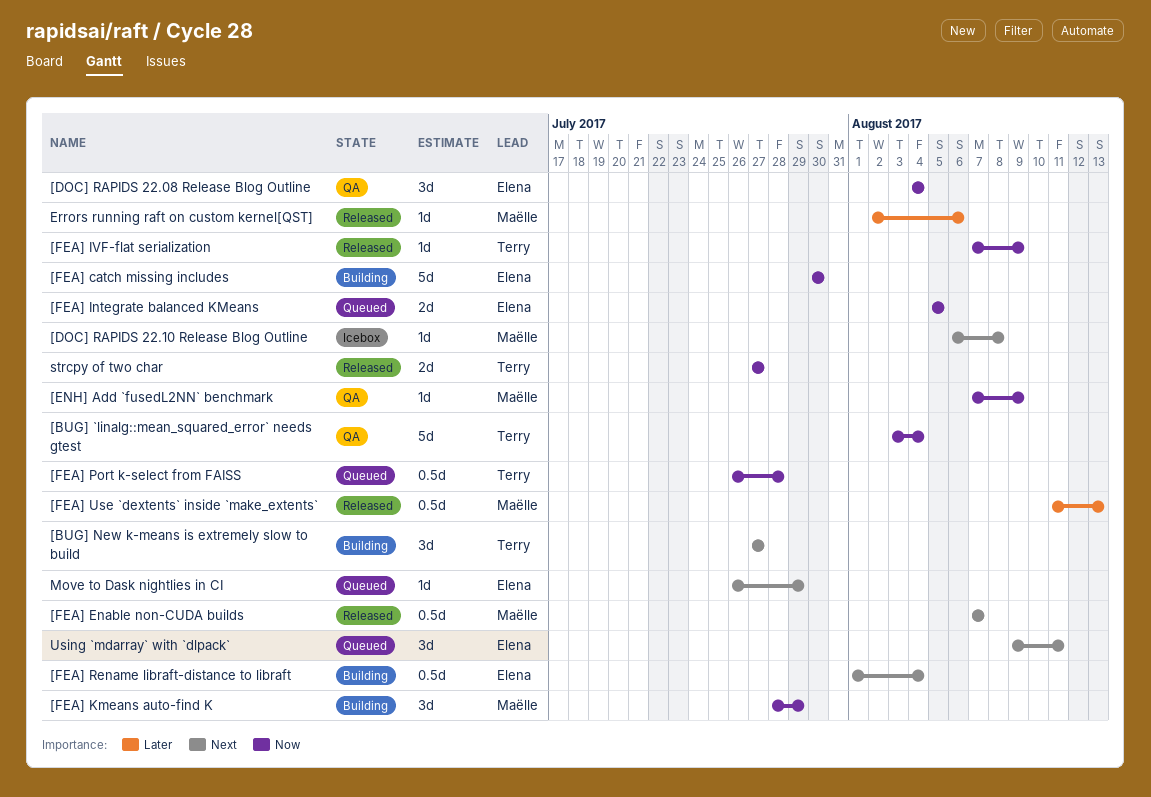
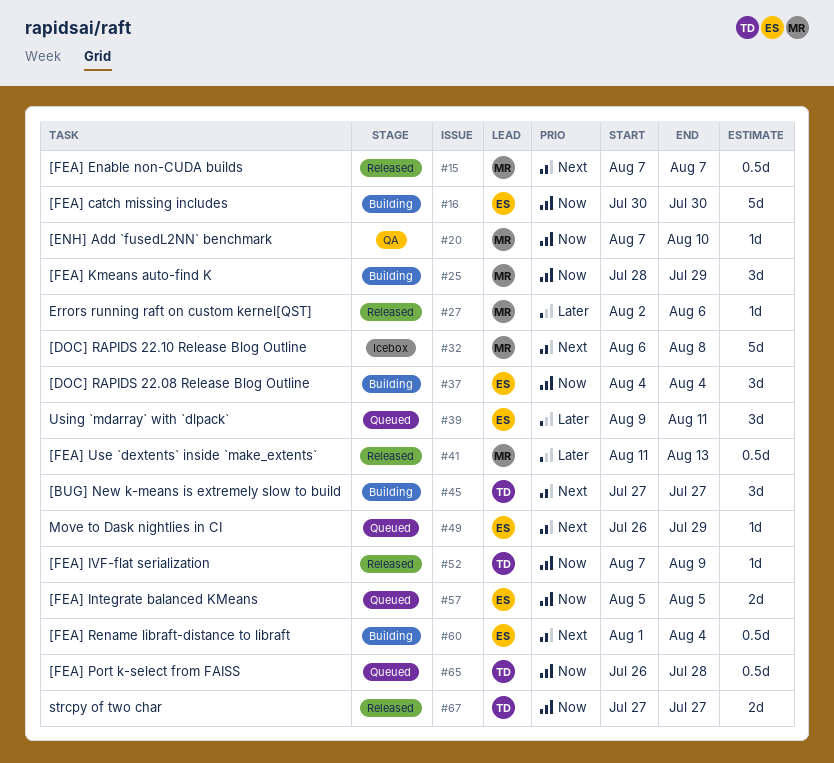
[BUG] `linalg::mean_squared_error` needs gtest: present -> none
[DOC] RAPIDS 22.08 Release Blog Outline, status: QA -> Building
[DOC] RAPIDS 22.10 Release Blog Outline, estimate: 1d -> 5d
[ENH] Add `fusedL2NN` benchmark, due: Aug 9 -> Aug 10
Using `mdarray` with `dlpack`, priority: Next -> Later

